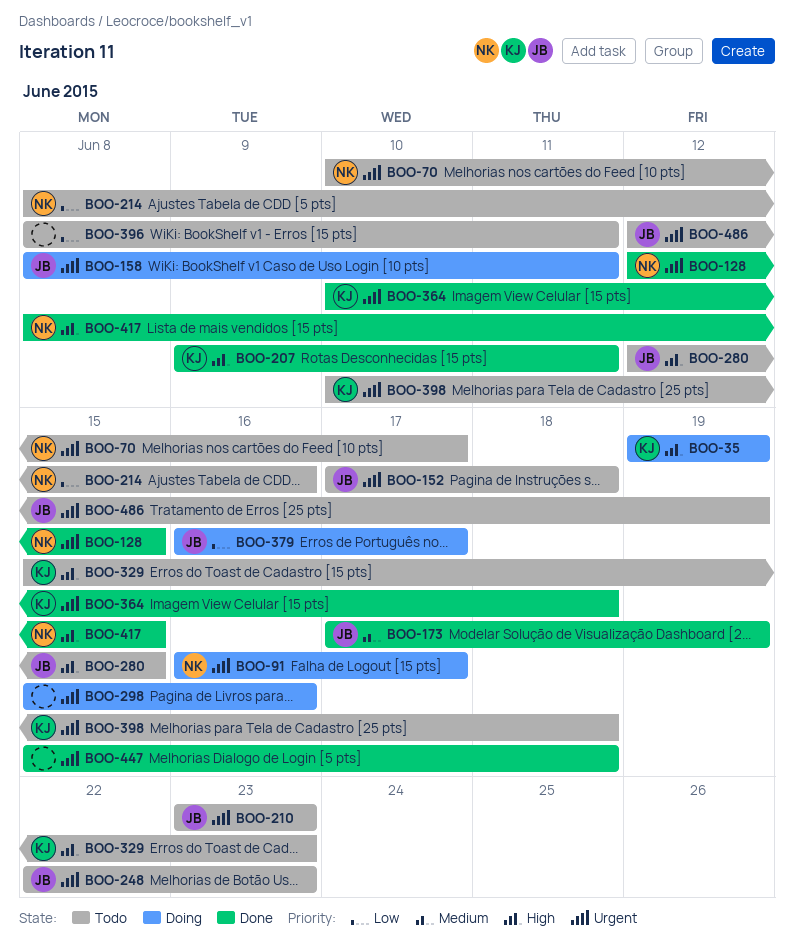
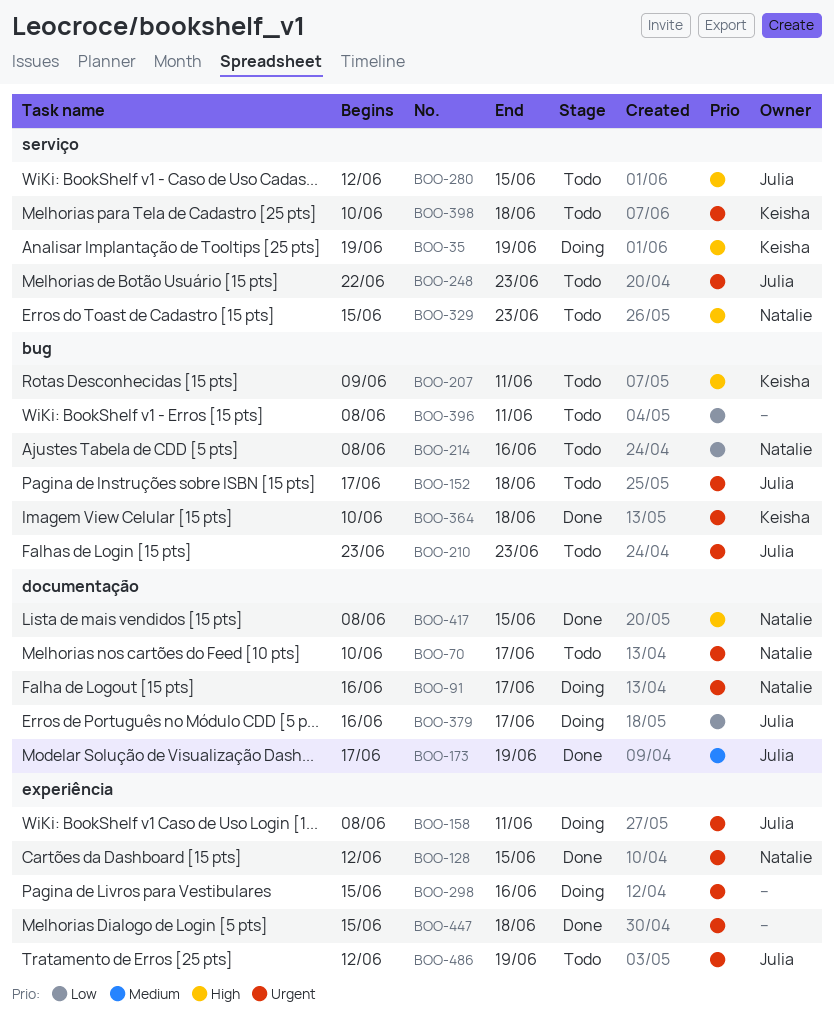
BOO-207, status: Done -> Todo
BOO-329, owner: Keisha -> Natalie

